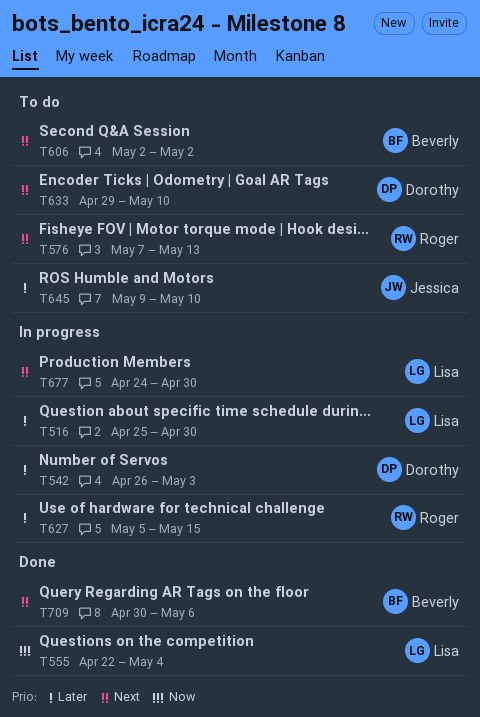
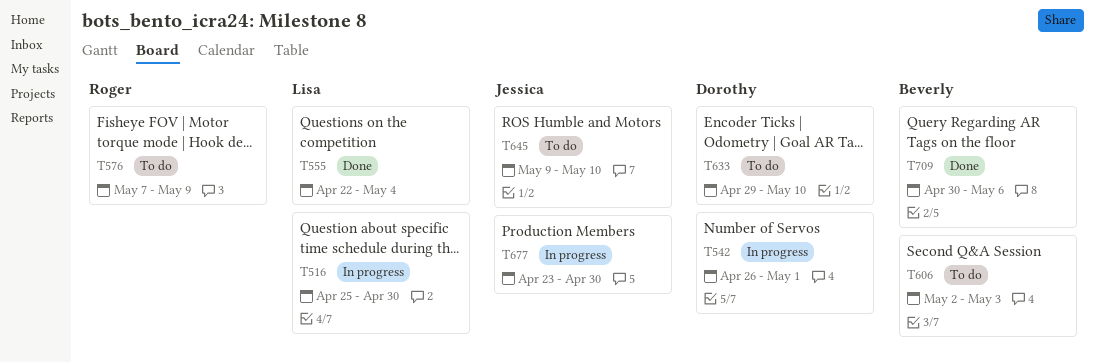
T542, due: May 3 -> May 1
T576, due: May 13 -> May 9
T606, due: May 2 -> May 3
T627: present -> none
T677, owner: Lisa -> Jessica
T677, start: Apr 24 -> Apr 23

